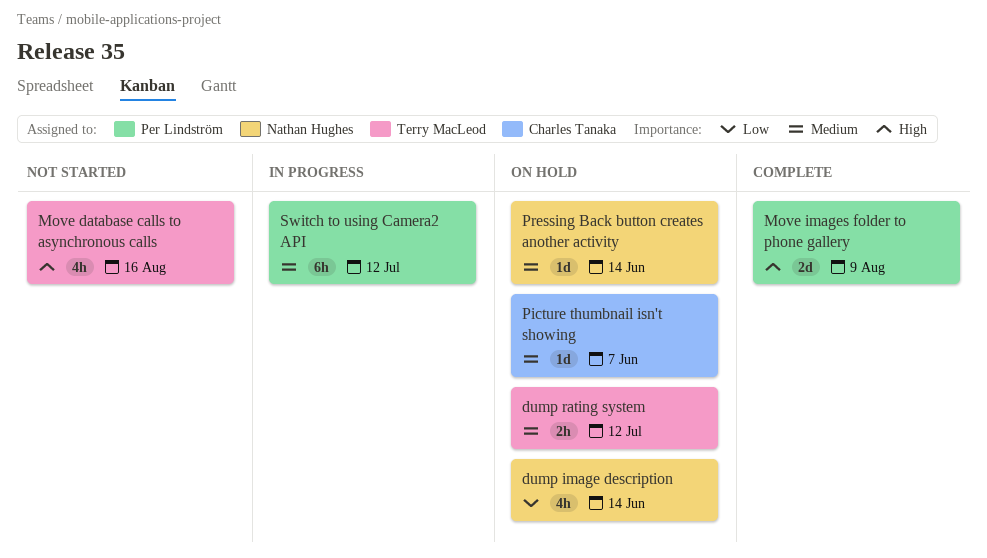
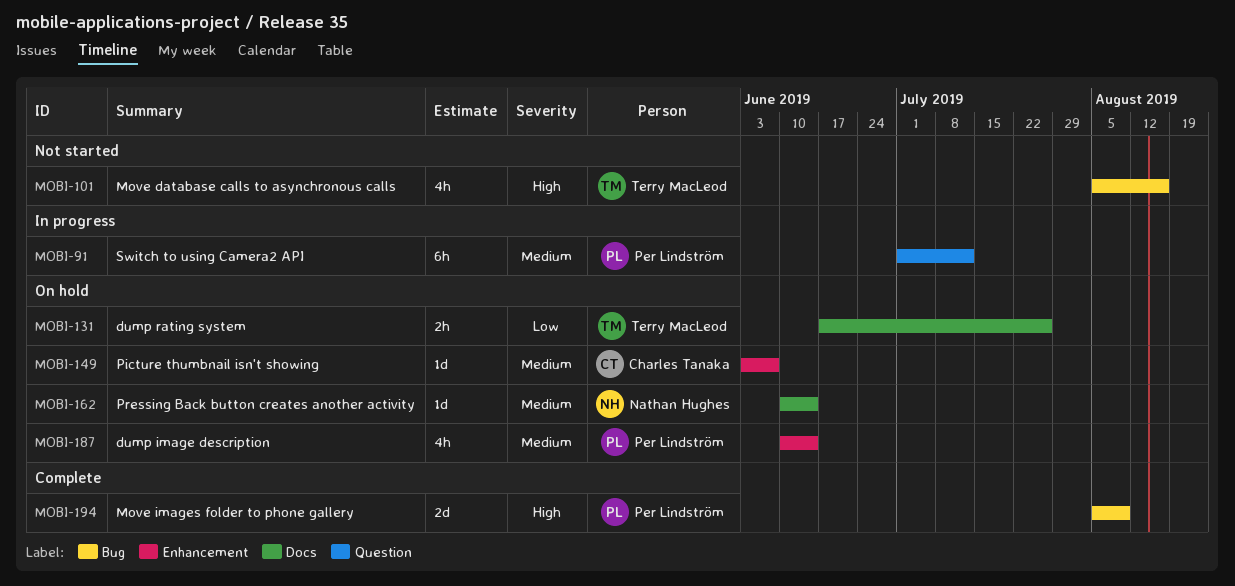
dump image description, owner: Nathan Hughes -> Per Lindström
dump image description, priority: Low -> Medium
dump rating system, priority: Medium -> Low
dump rating system, due: Jul 12 -> Jul 26

